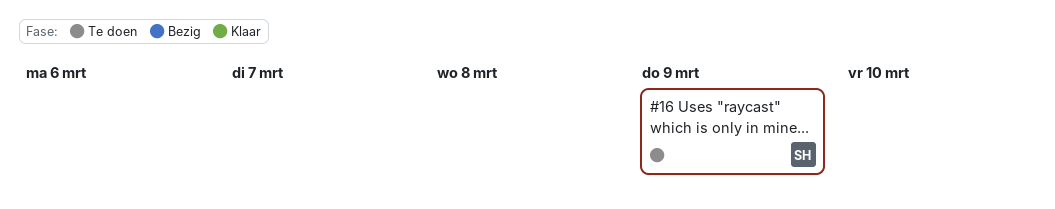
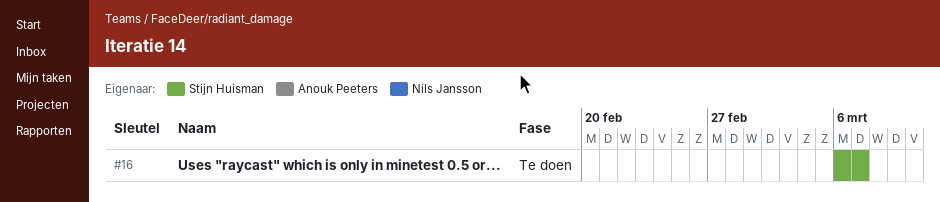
#16, due: Mar 9 -> Mar 7

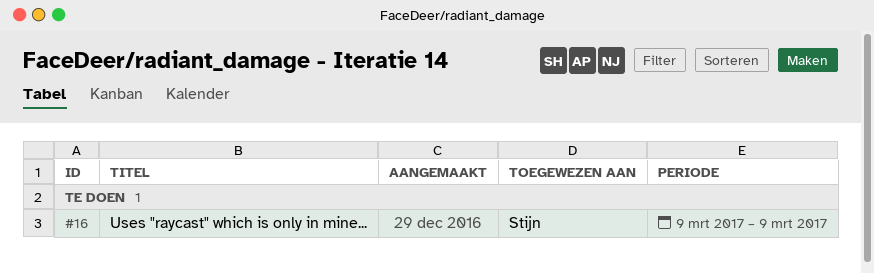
#16, start: Mar 6 -> Mar 9
#16, due: Mar 7 -> Mar 9

